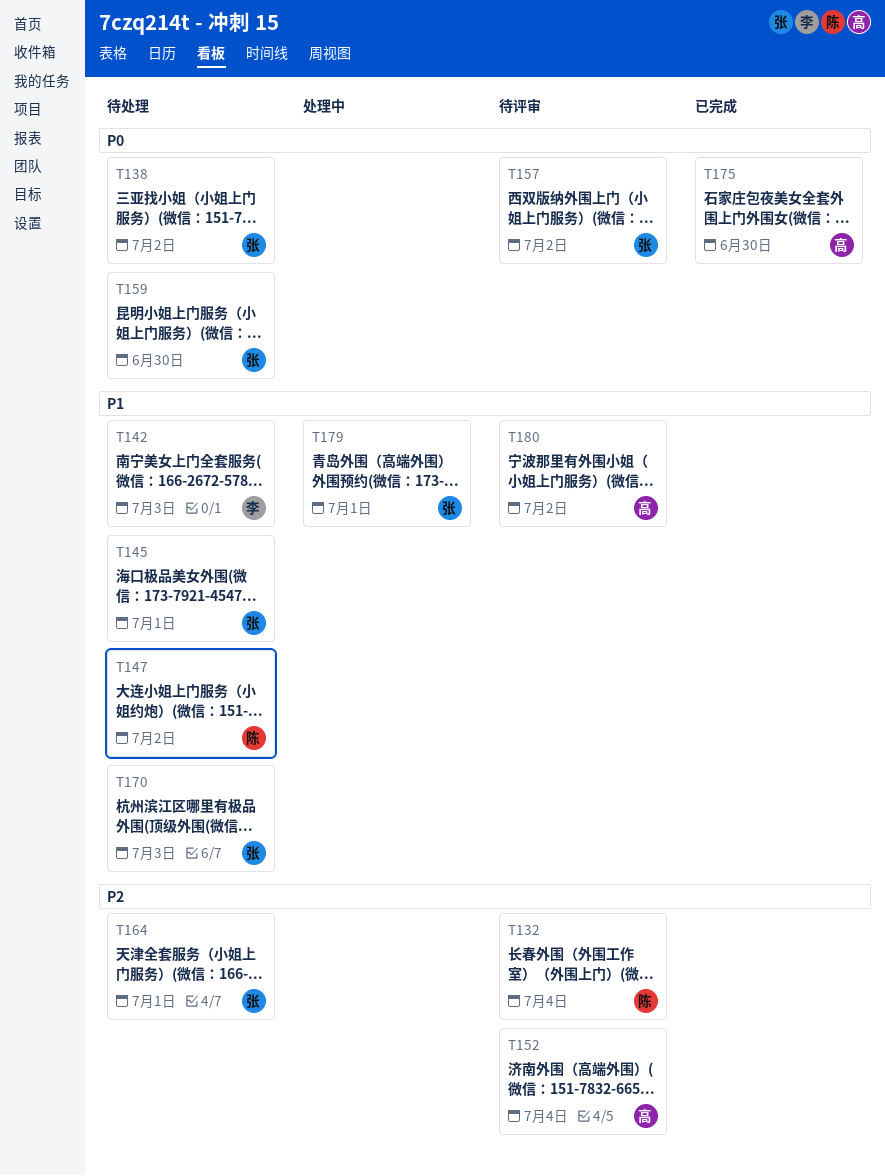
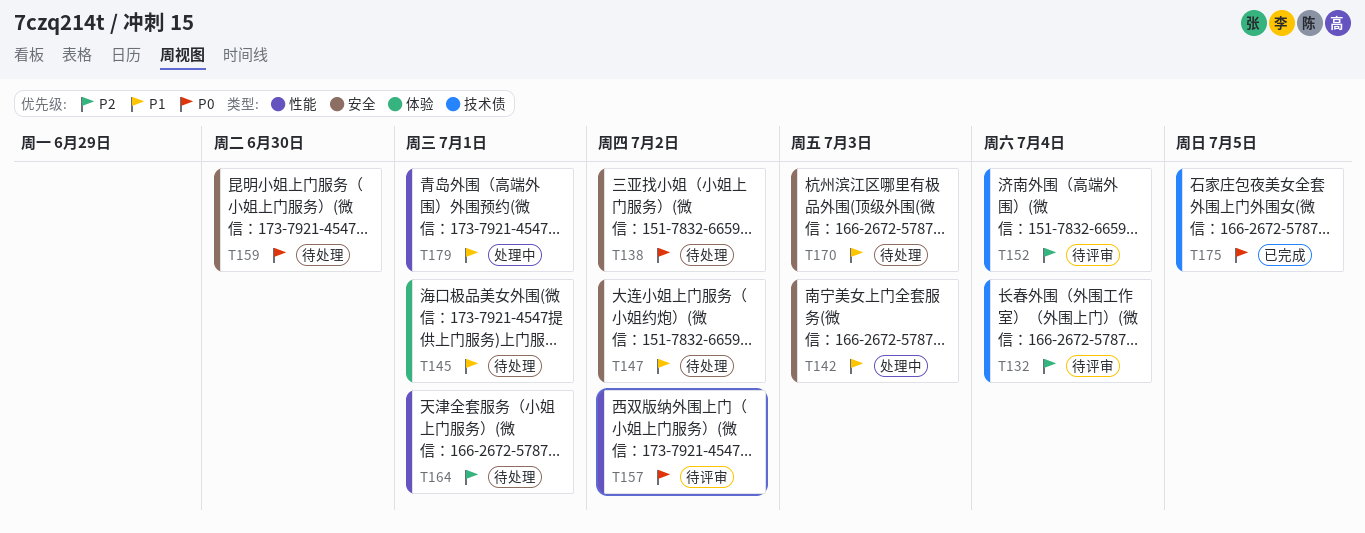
T142, status: 待处理 -> 处理中
T175, due: Jun 30 -> Jul 5
T180: present -> none

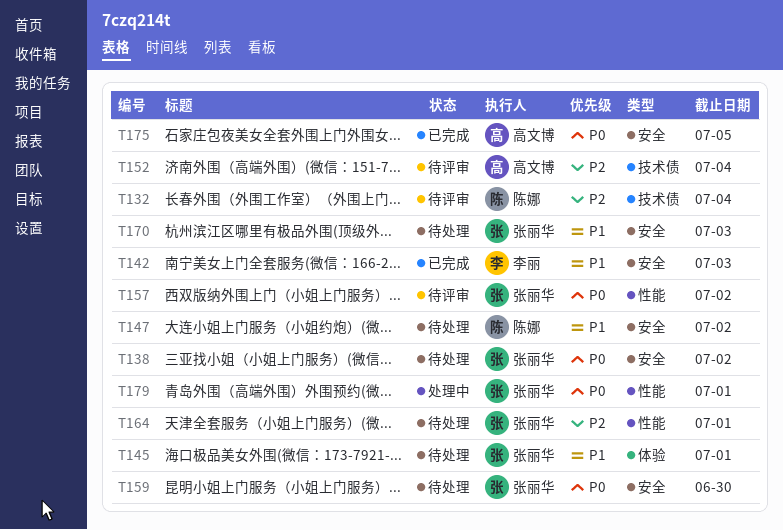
T142, status: 处理中 -> 已完成
T175, label: 技术债 -> 安全
T179, priority: P1 -> P0

